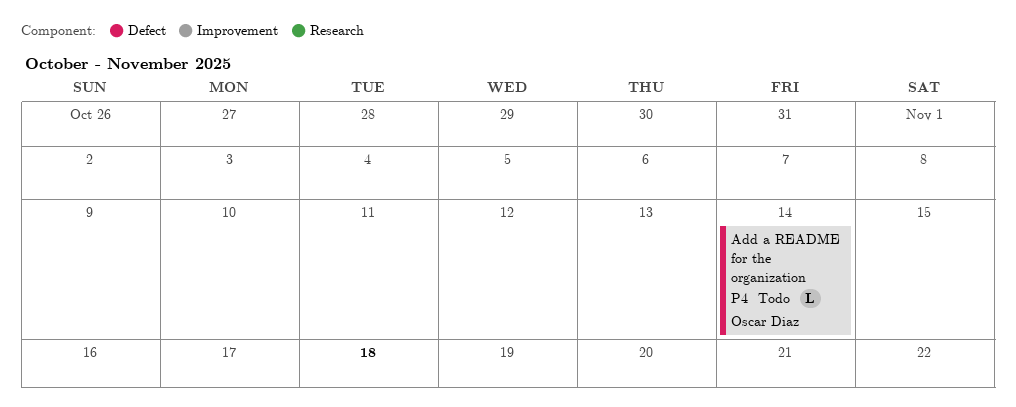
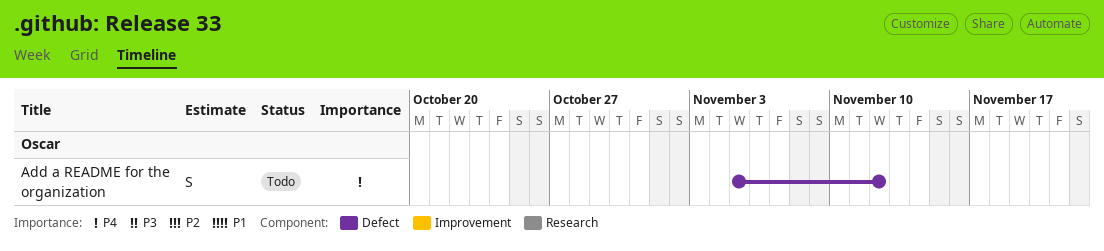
Add a README for the organization, estimate: L -> S
Add a README for the organization, due: Nov 14 -> Nov 12

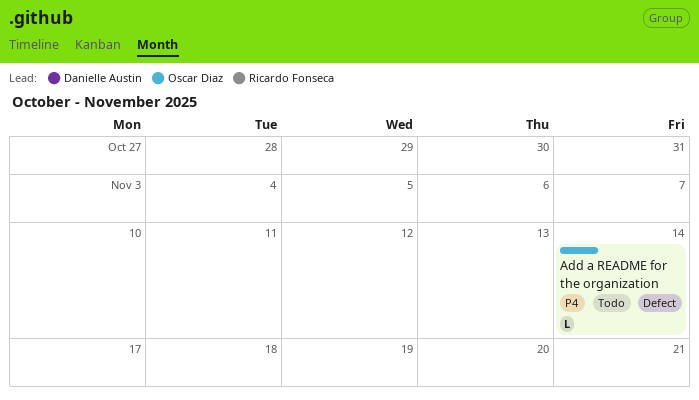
Add a README for the organization, estimate: S -> L
Add a README for the organization, due: Nov 12 -> Nov 14

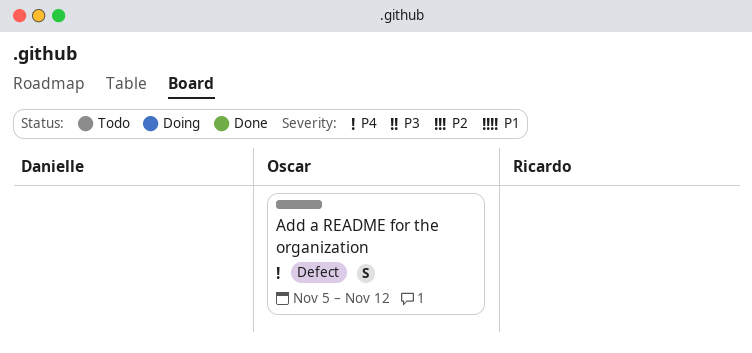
Add a README for the organization, estimate: L -> S
Add a README for the organization, due: Nov 14 -> Nov 12

